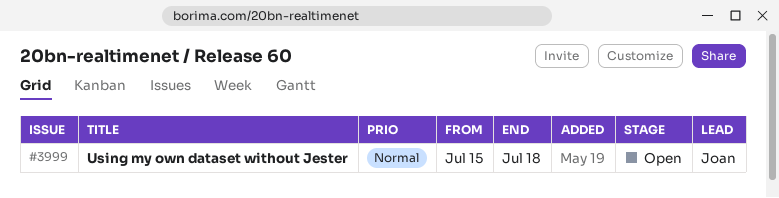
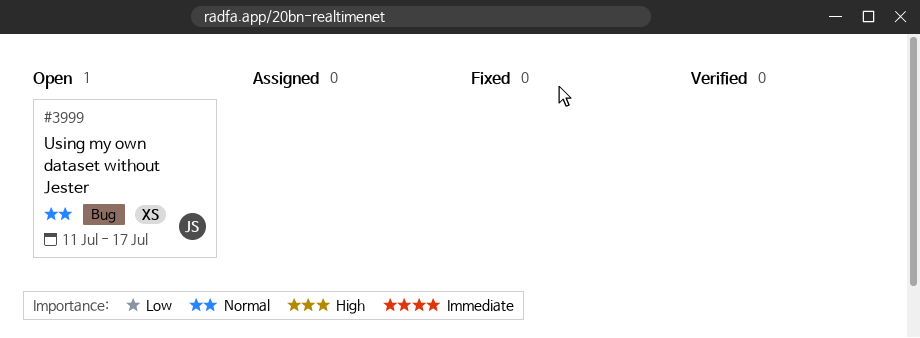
#3999, start: Jul 15 -> Jul 11
#3999, due: Jul 18 -> Jul 17

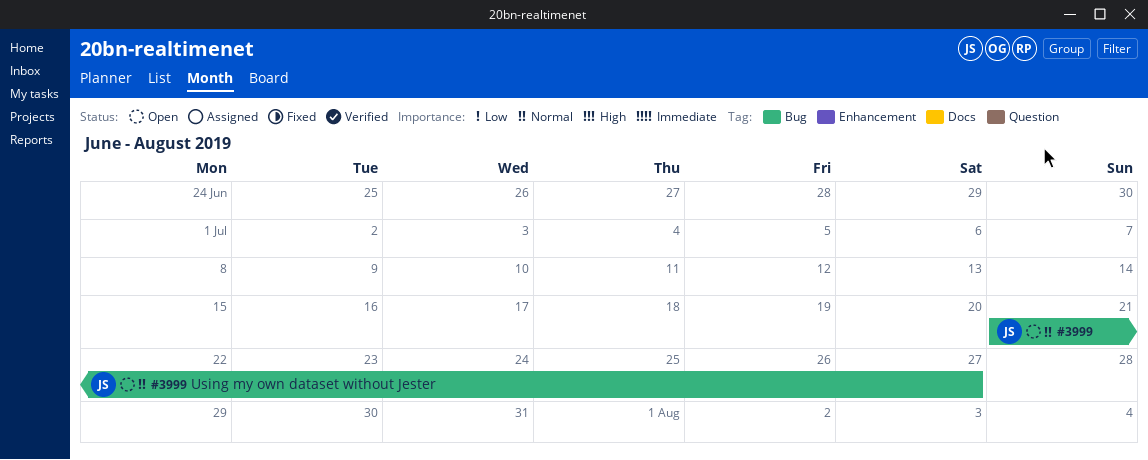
#3999, start: Jul 11 -> Jul 21
#3999, due: Jul 17 -> Jul 27

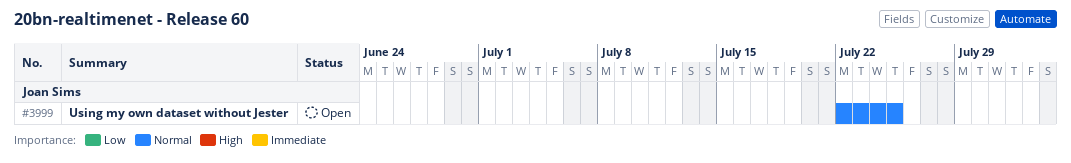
#3999, start: Jul 21 -> Jul 22
#3999, due: Jul 27 -> Jul 25

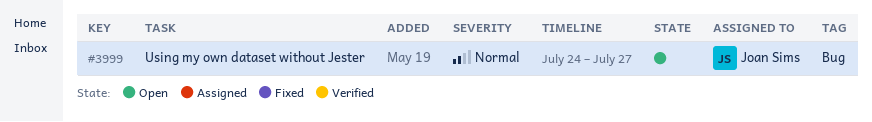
#3999, start: Jul 22 -> Jul 24
#3999, due: Jul 25 -> Jul 27

